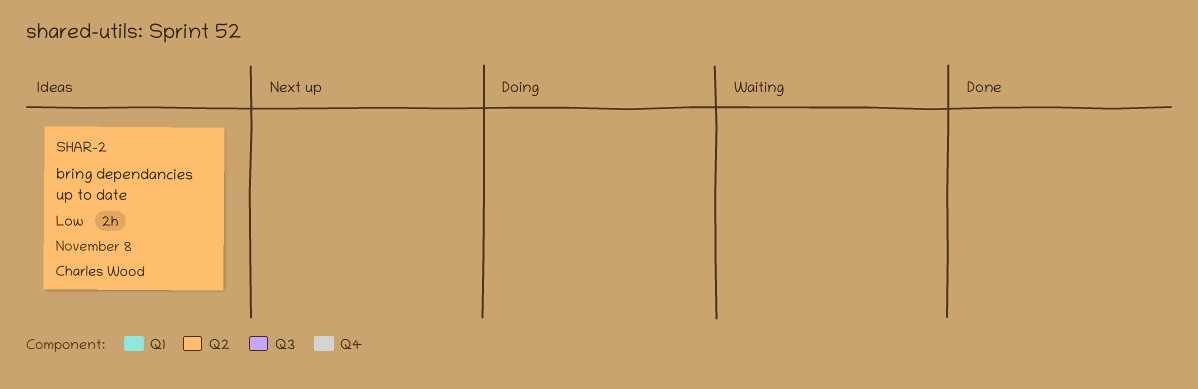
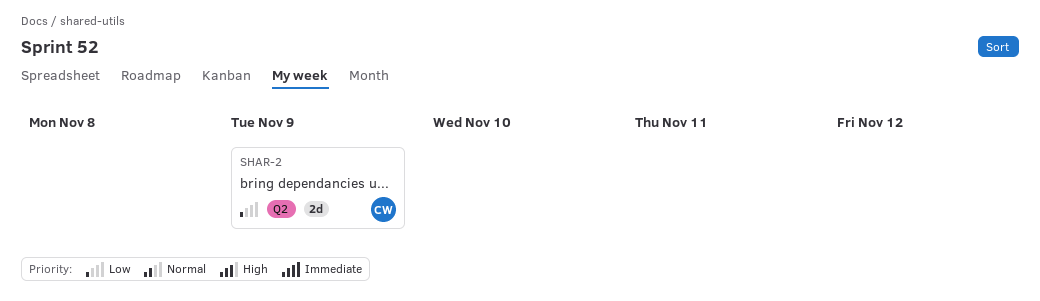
SHAR-2, estimate: 2h -> 2d
SHAR-2, due: Nov 8 -> Nov 9

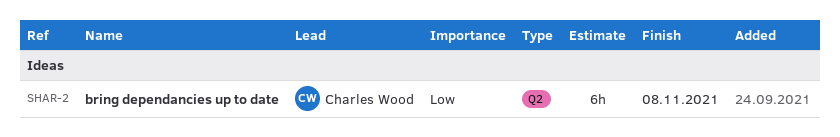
SHAR-2, estimate: 2d -> 6h
SHAR-2, due: Nov 9 -> Nov 8

